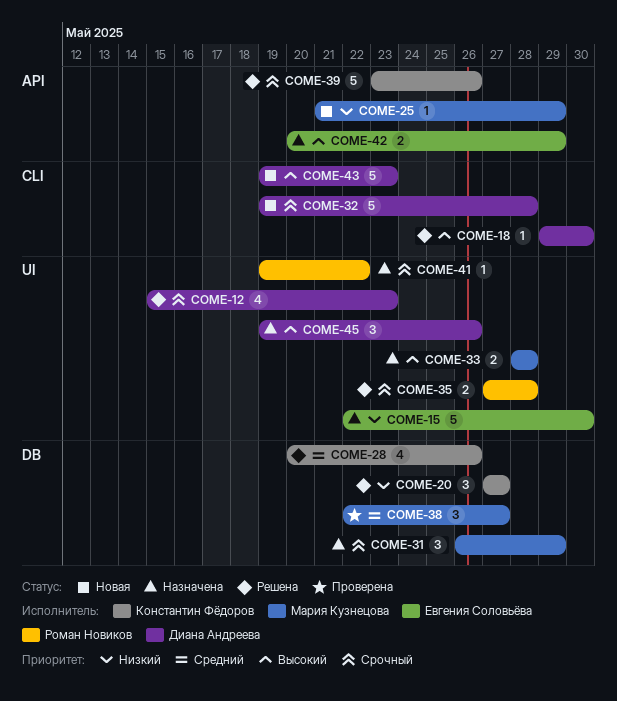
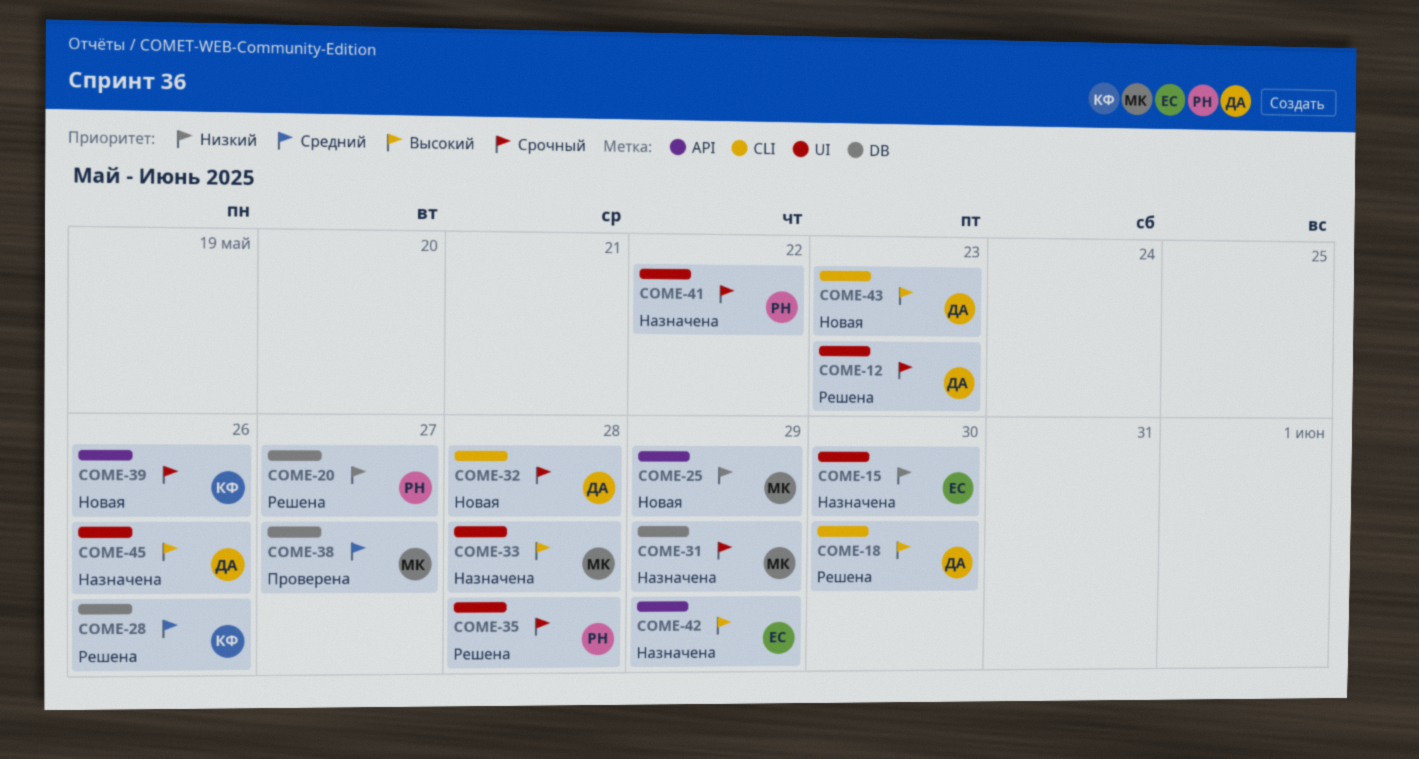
COME-20, owner: Константин Фёдоров -> Роман Новиков
COME-39, status: Решена -> Новая

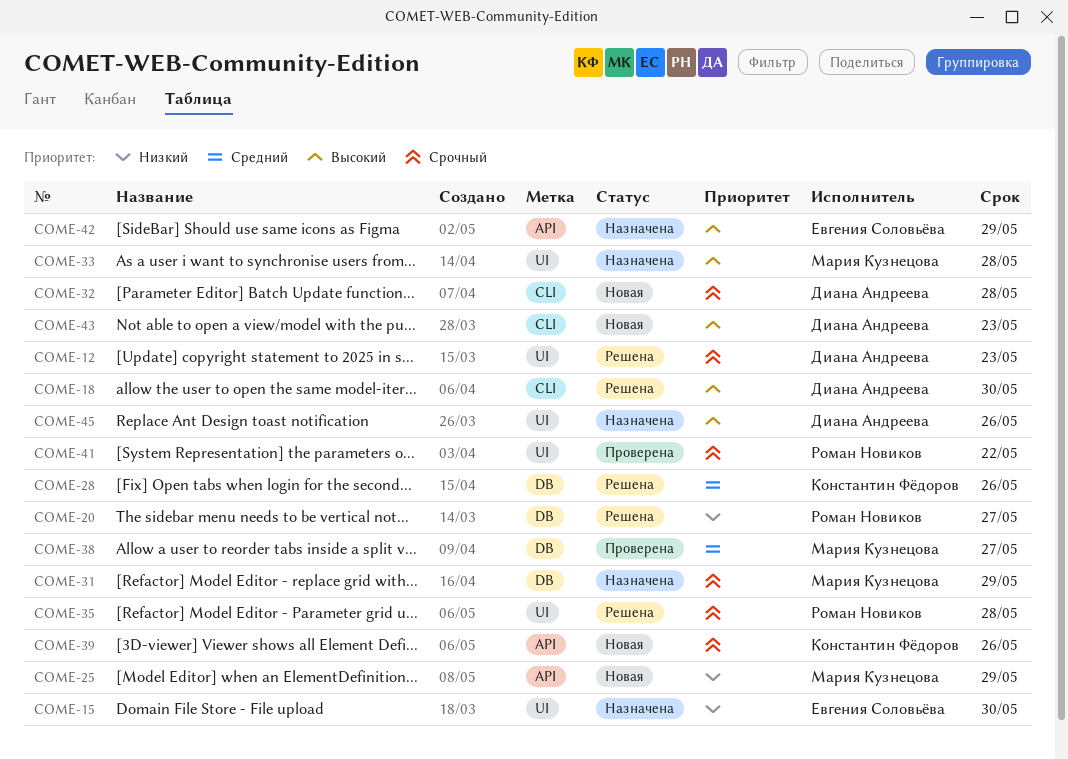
COME-41, status: Назначена -> Проверена

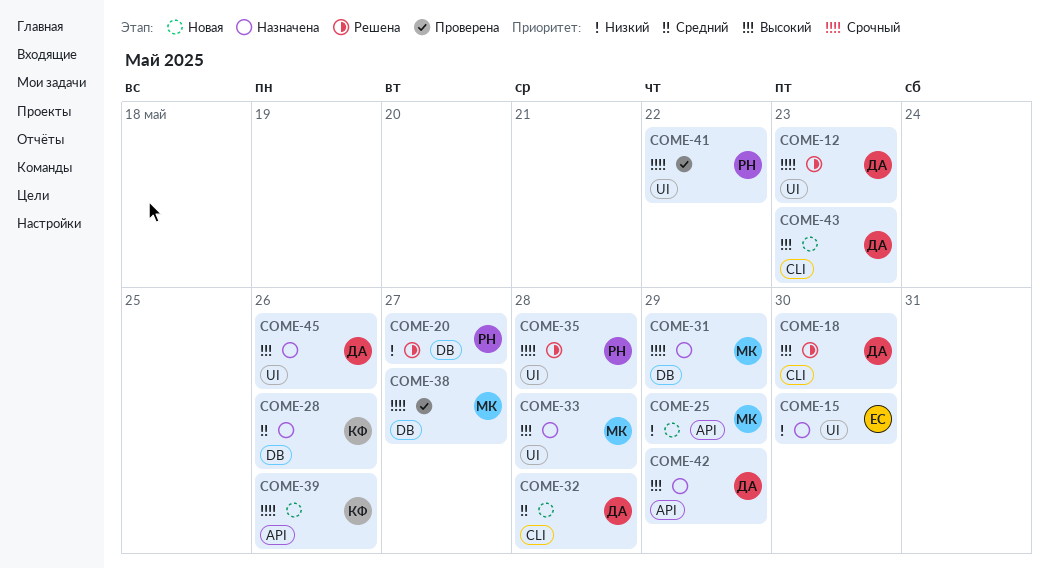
COME-28, status: Решена -> Назначена
COME-32, priority: Срочный -> Средний
COME-38, priority: Средний -> Срочный
COME-42, owner: Евгения Соловьёва -> Диана Андреева

